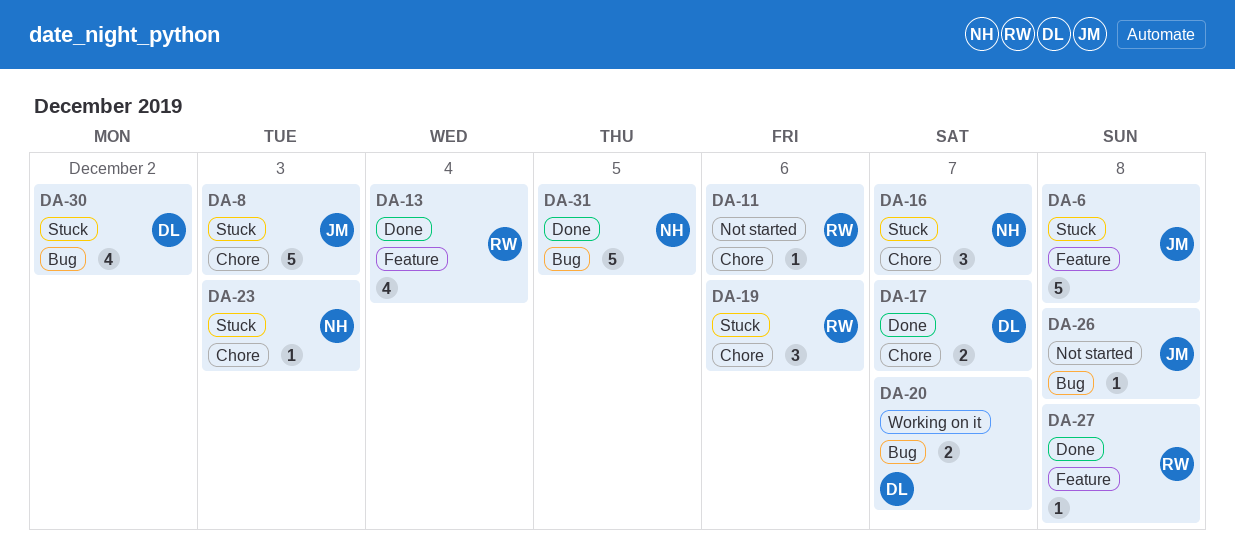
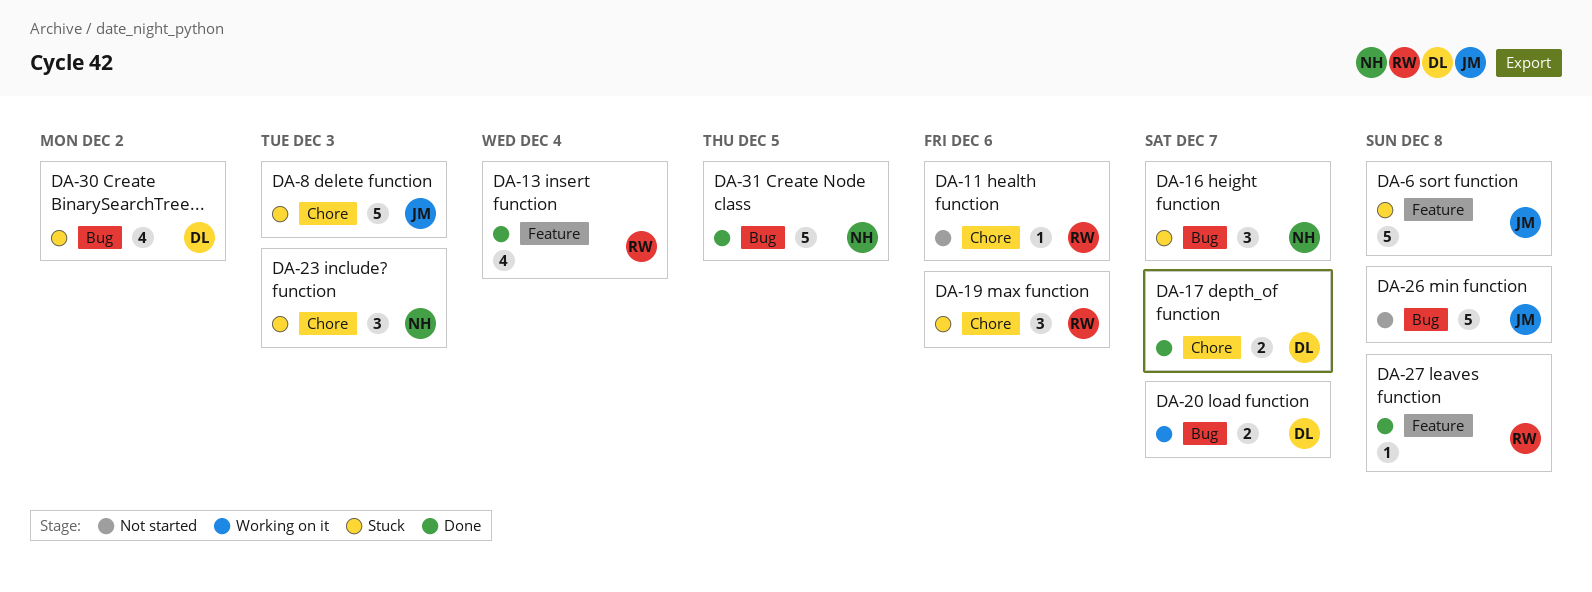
DA-16, label: Chore -> Bug
DA-23, estimate: 1 -> 3
DA-26, estimate: 1 -> 5

